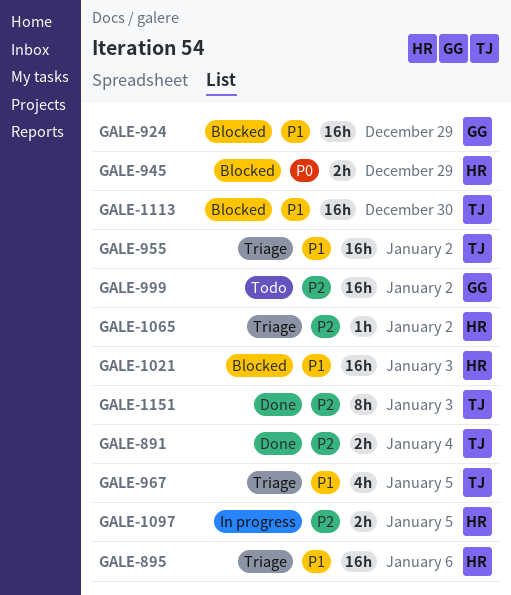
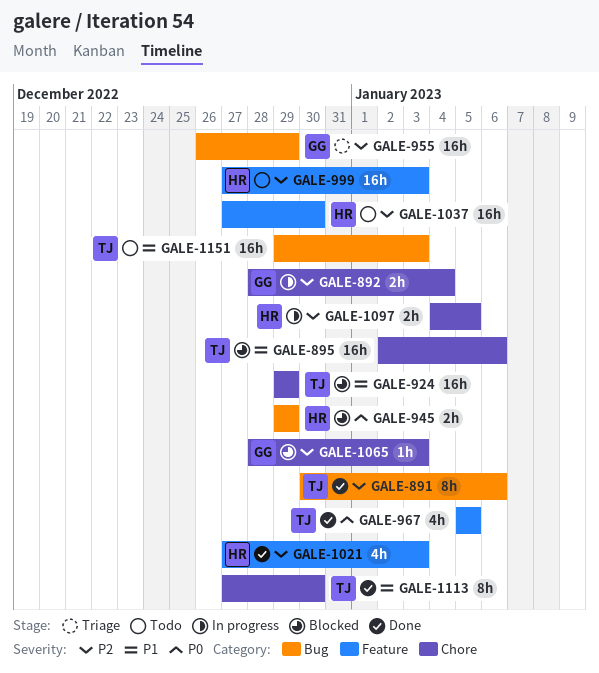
GALE-891, estimate: 2h -> 8h
GALE-891, due: Jan 4 -> Jan 6
GALE-892: none -> present
GALE-895, status: Triage -> Blocked
GALE-895, owner: HR -> TJ
GALE-924, owner: GG -> TJ
GALE-955, owner: TJ -> GG
GALE-955, priority: P1 -> P2
GALE-955, due: Jan 2 -> Dec 29
GALE-967, status: Triage -> Done
GALE-967, priority: P1 -> P0
GALE-999, owner: GG -> HR
GALE-999, due: Jan 2 -> Jan 3
GALE-1021, status: Blocked -> Done
GALE-1021, priority: P1 -> P2
GALE-1021, estimate: 16h -> 4h
GALE-1037: none -> present
GALE-1065, status: Triage -> Blocked
GALE-1065, owner: HR -> GG
GALE-1065, due: Jan 2 -> Jan 3
GALE-1113, status: Blocked -> Done
GALE-1113, estimate: 16h -> 8h
GALE-1151, status: Done -> Todo
GALE-1151, priority: P2 -> P1
GALE-1151, estimate: 8h -> 16h

